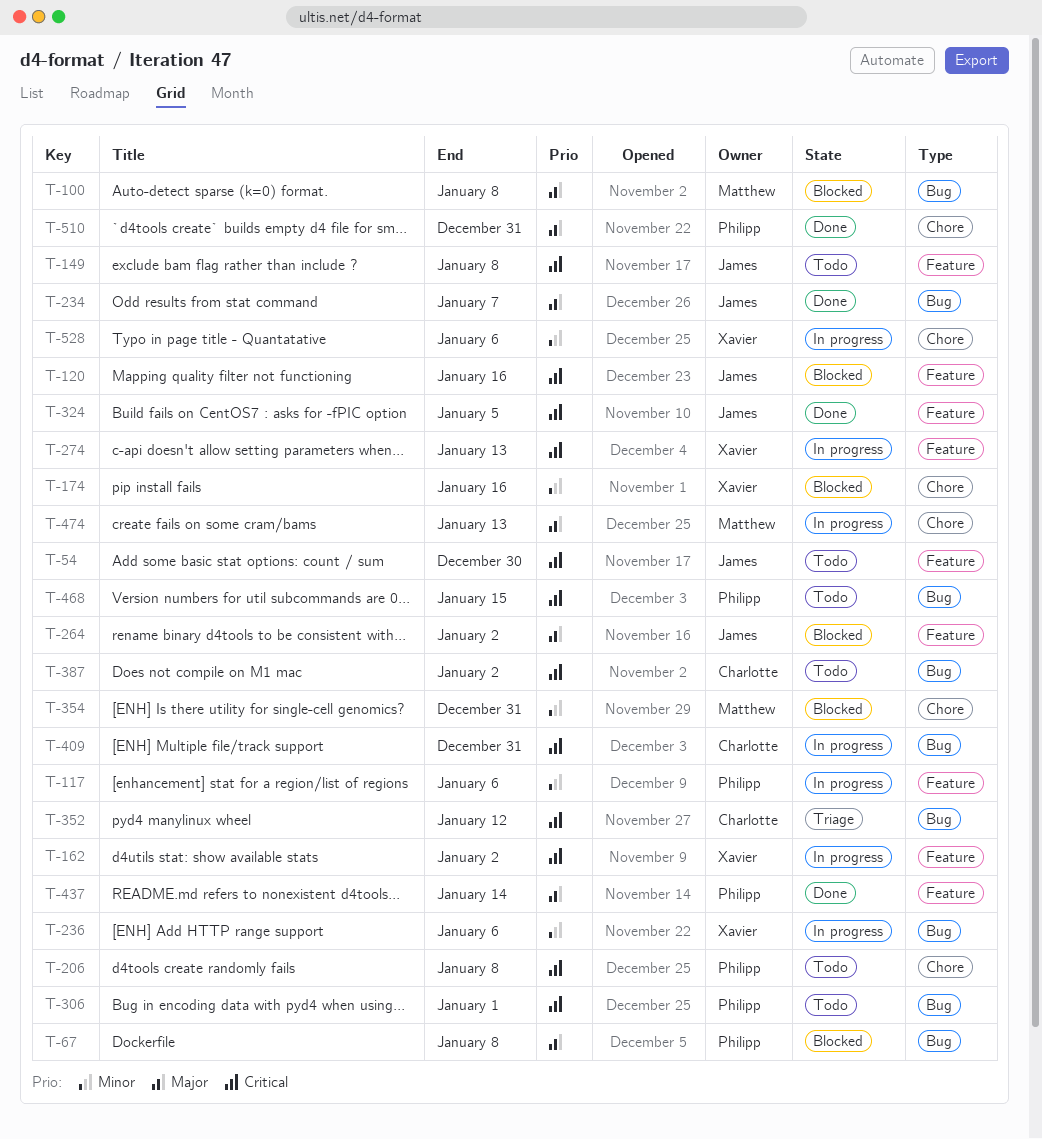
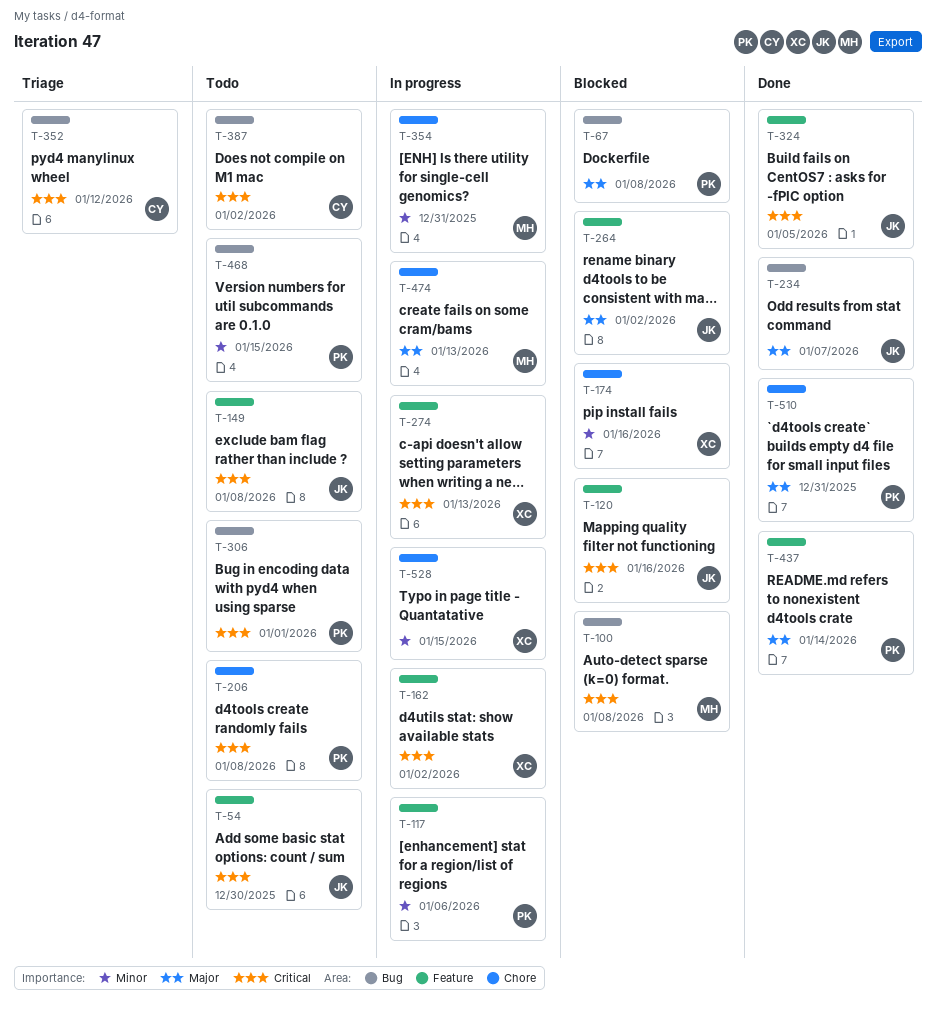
T-100, priority: Major -> Critical
T-236: present -> none
T-354, status: Blocked -> In progress
T-409: present -> none
T-468, priority: Critical -> Minor
T-528, due: Jan 6 -> Jan 15

